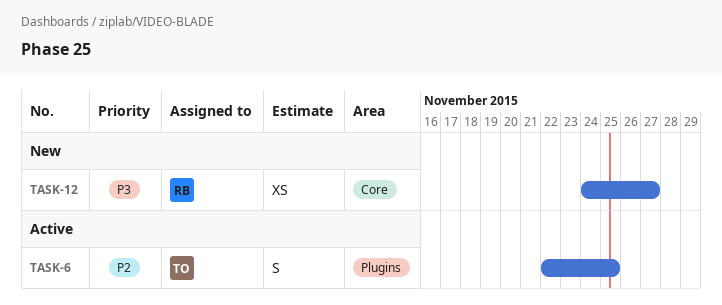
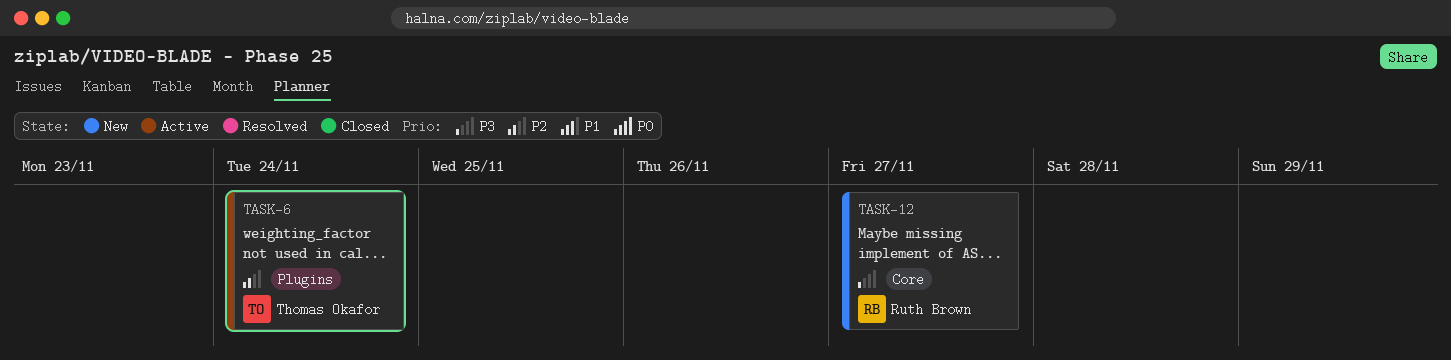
TASK-6, due: Nov 25 -> Nov 24

